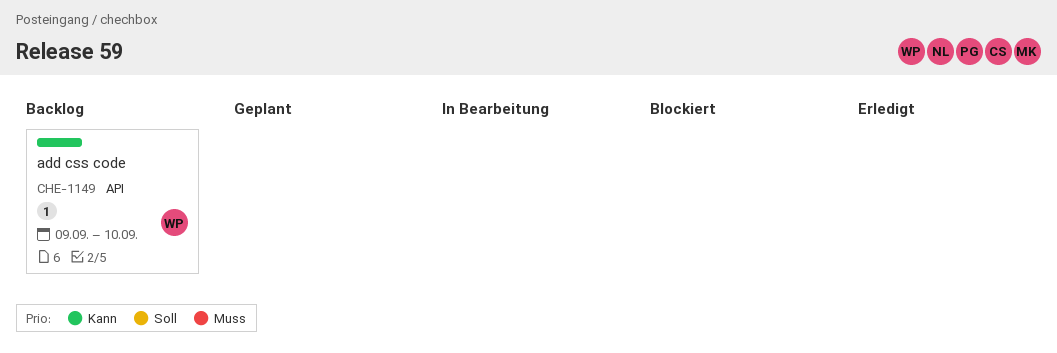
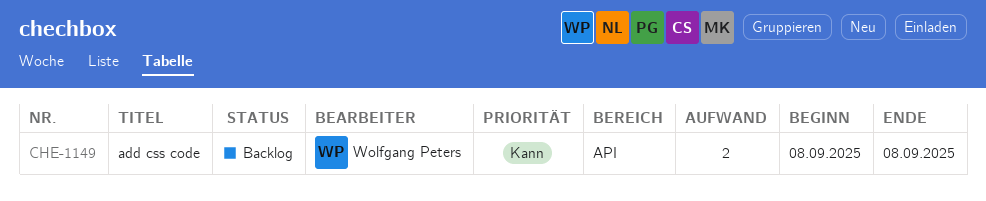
CHE-1149, estimate: 1 -> 2
CHE-1149, start: Sep 9 -> Sep 8
CHE-1149, due: Sep 10 -> Sep 8

